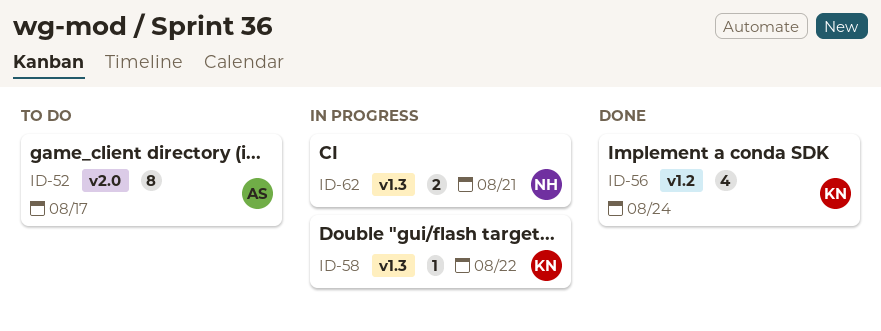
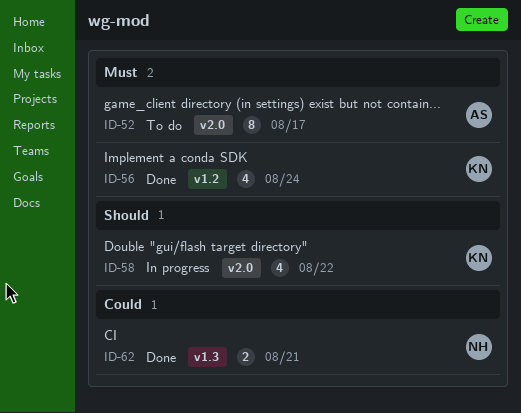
ID-58, label: v1.3 -> v2.0
ID-58, estimate: 1 -> 4
ID-62, status: In progress -> Done

